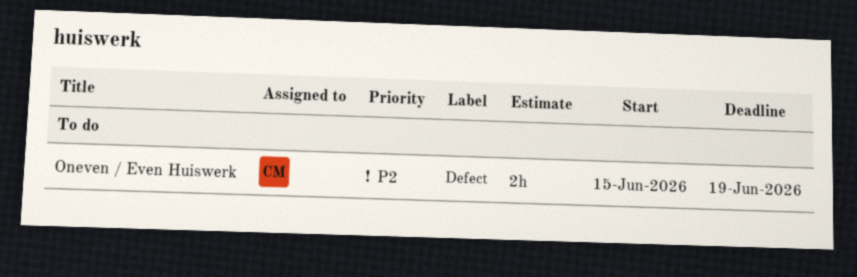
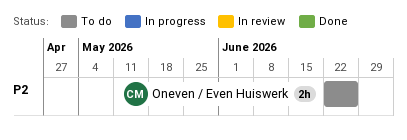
Oneven / Even Huiswerk, start: Jun 15 -> Jun 22
Oneven / Even Huiswerk, due: Jun 19 -> Jun 26

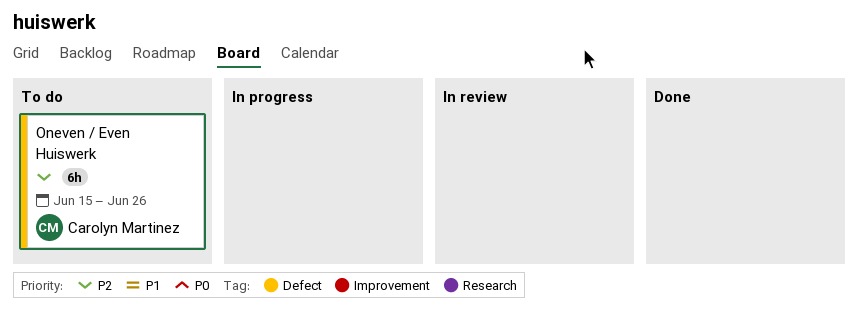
Oneven / Even Huiswerk, estimate: 2h -> 6h
Oneven / Even Huiswerk, start: Jun 22 -> Jun 15

